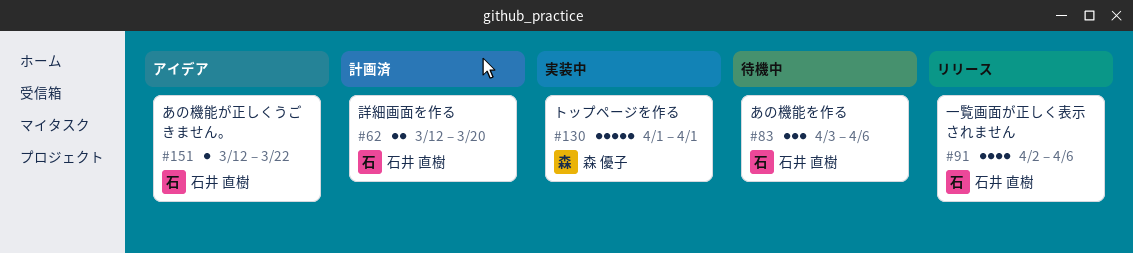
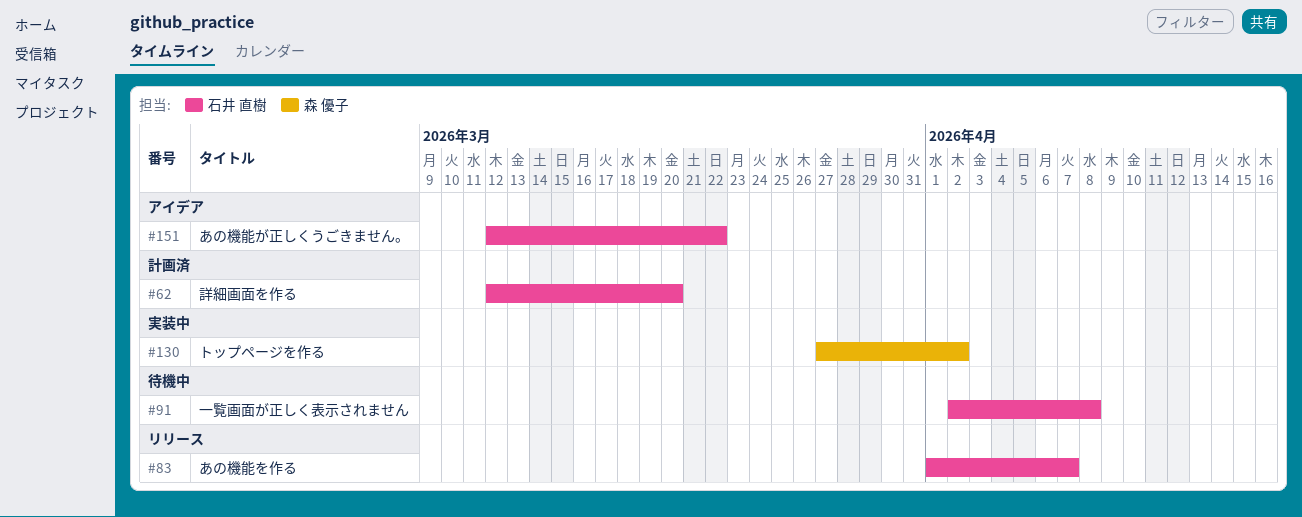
#83, status: 待機中 -> リリース
#83, start: Apr 3 -> Apr 1
#83, due: Apr 6 -> Apr 7
#91, status: リリース -> 待機中
#91, due: Apr 6 -> Apr 8
#130, start: Apr 1 -> Mar 27
#130, due: Apr 1 -> Apr 2

